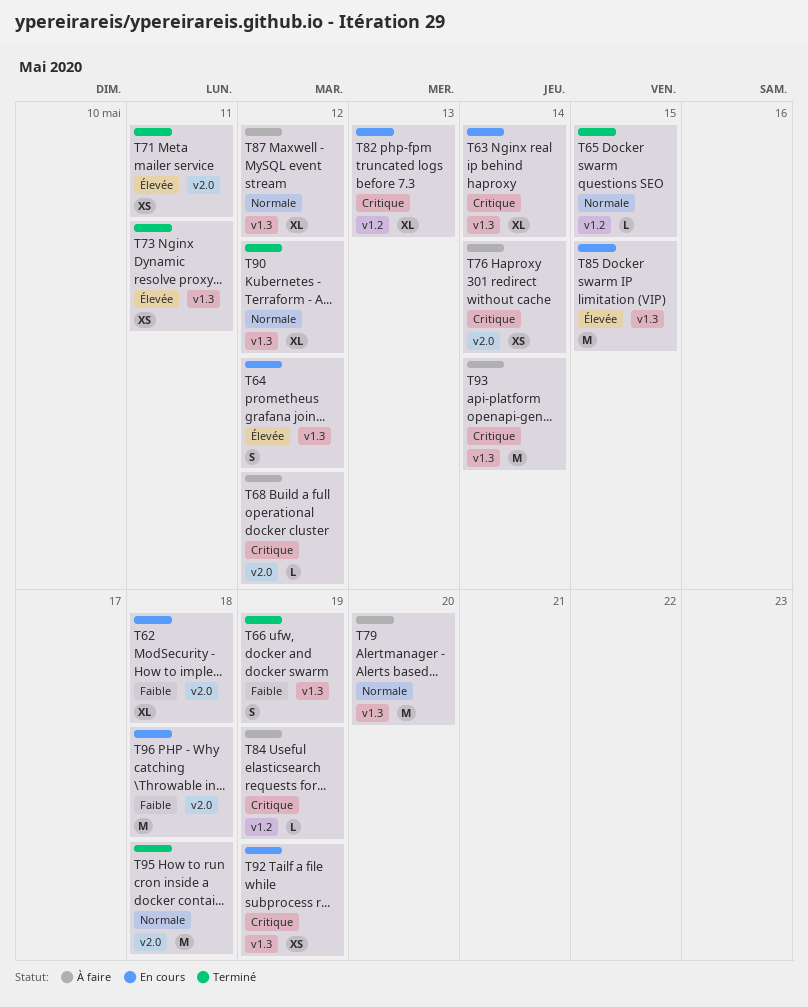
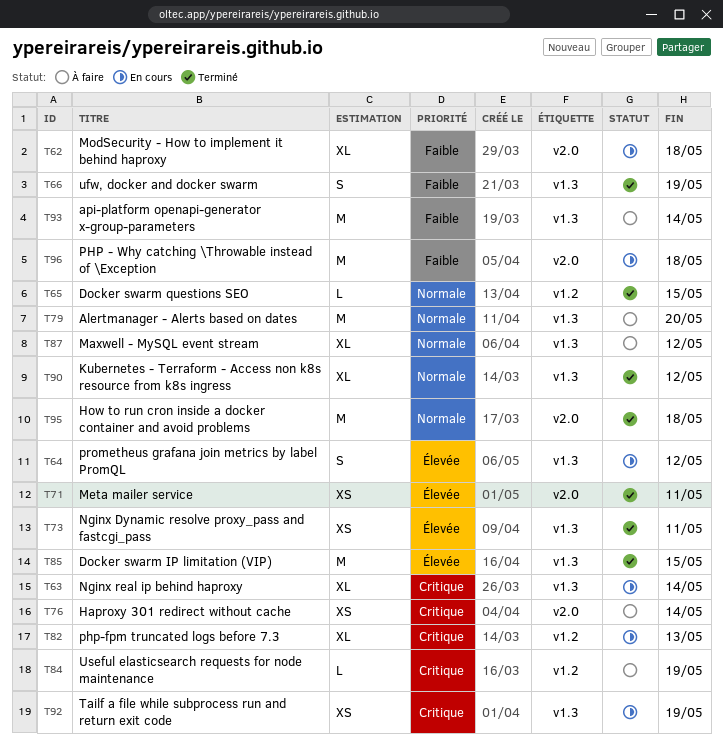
T68: present -> none
T85, status: En cours -> Terminé
T93, priority: Critique -> Faible

